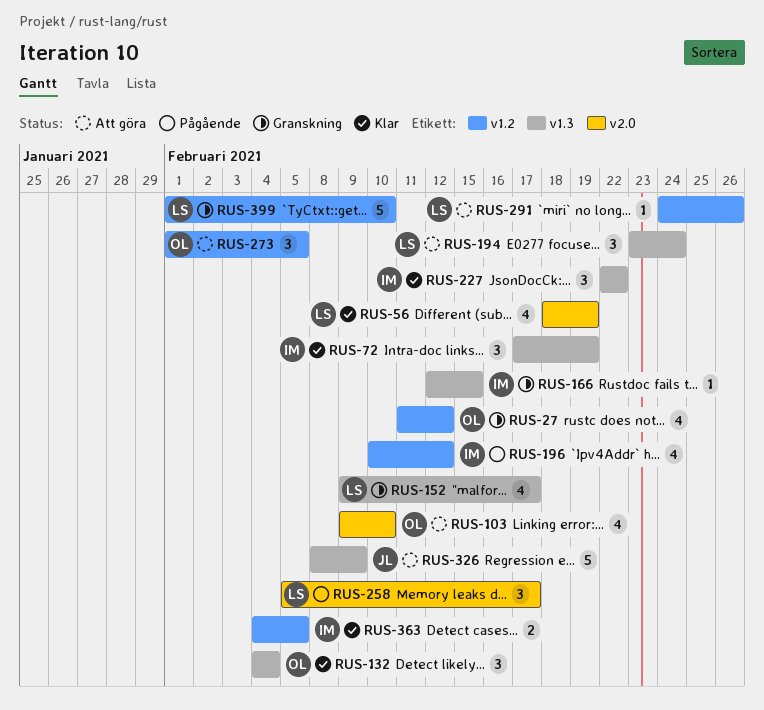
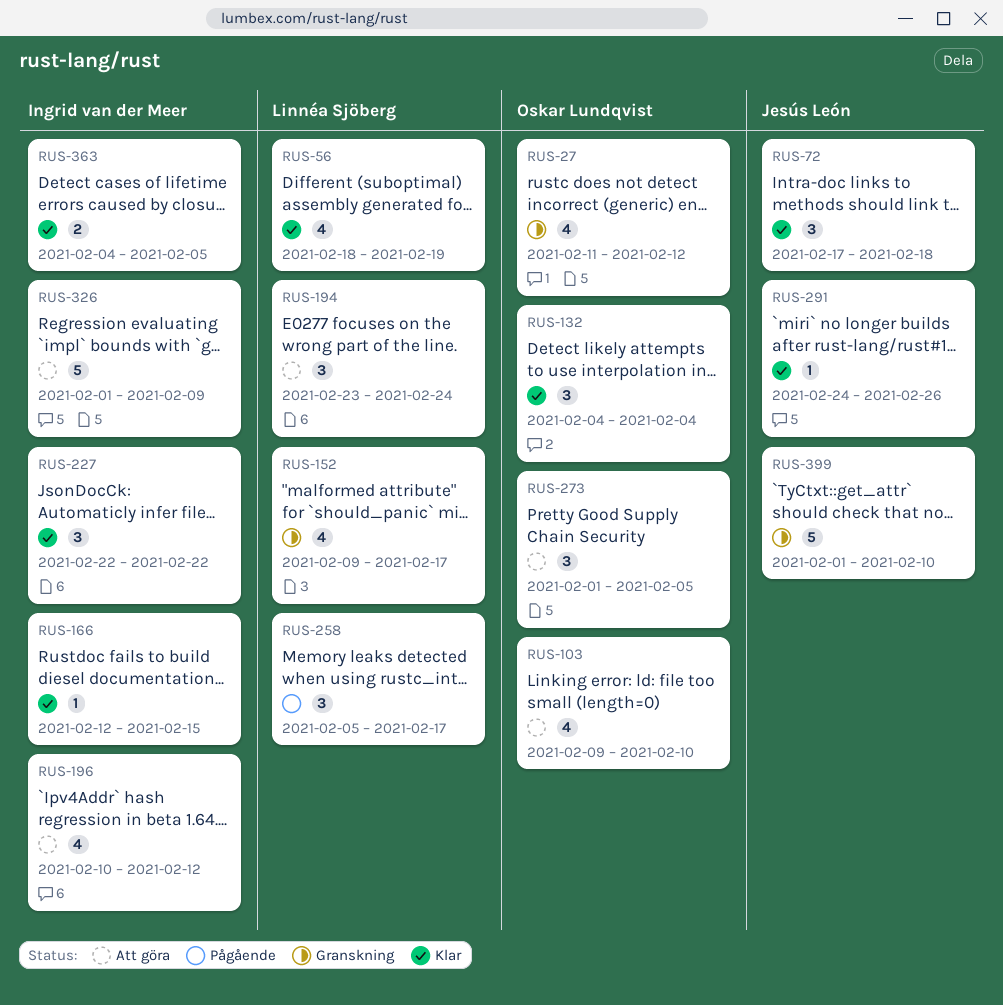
RUS-72, owner: Ingrid van der Meer -> Jesús León
RUS-72, due: Feb 19 -> Feb 18
RUS-166, status: Granskning -> Klar
RUS-196, status: Pågående -> Att göra
RUS-291, status: Att göra -> Klar
RUS-291, owner: Linnéa Sjöberg -> Jesús León
RUS-326, owner: Jesús León -> Ingrid van der Meer
RUS-326, start: Feb 8 -> Feb 1
RUS-399, owner: Linnéa Sjöberg -> Jesús León

